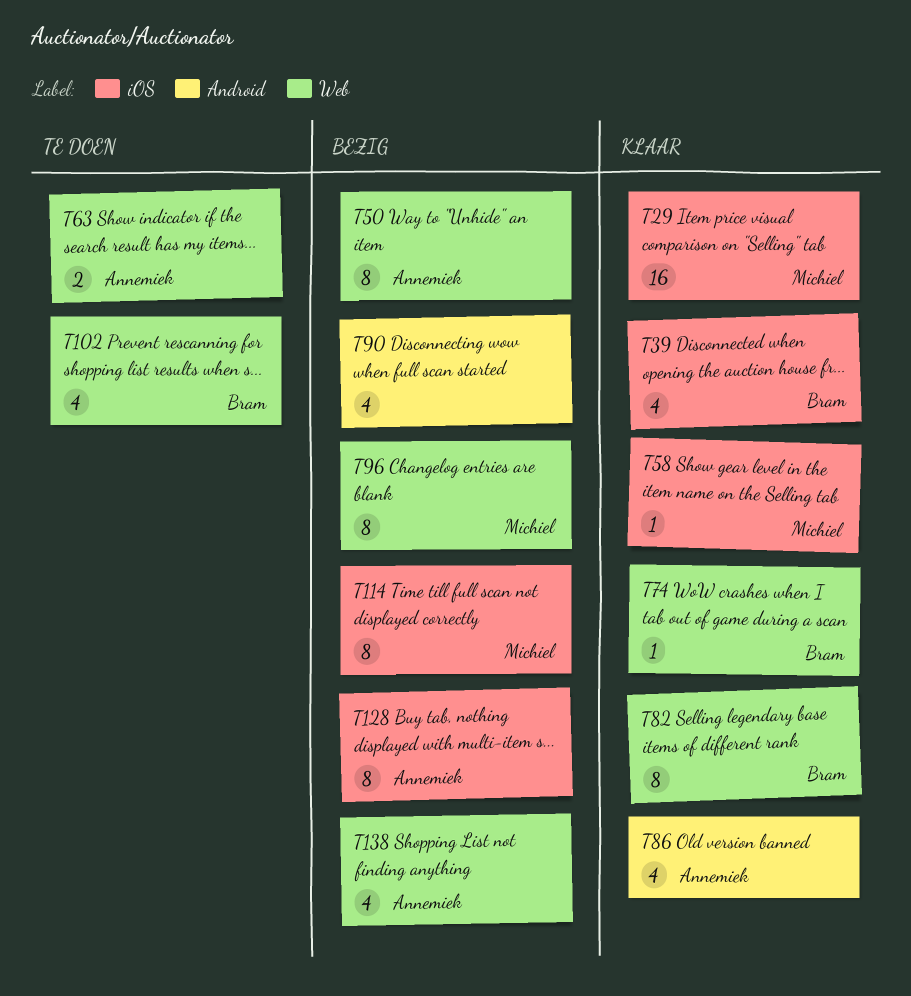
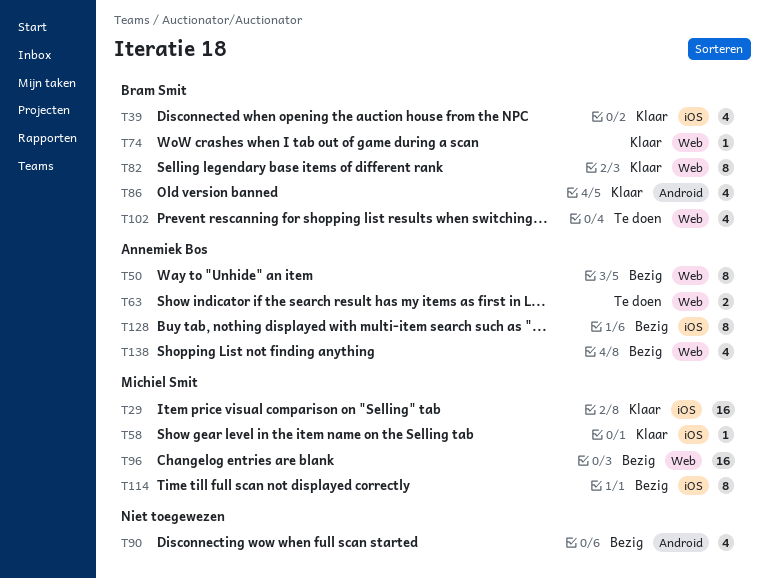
T86, owner: Annemiek Bos -> Bram Smit
T96, estimate: 8 -> 16

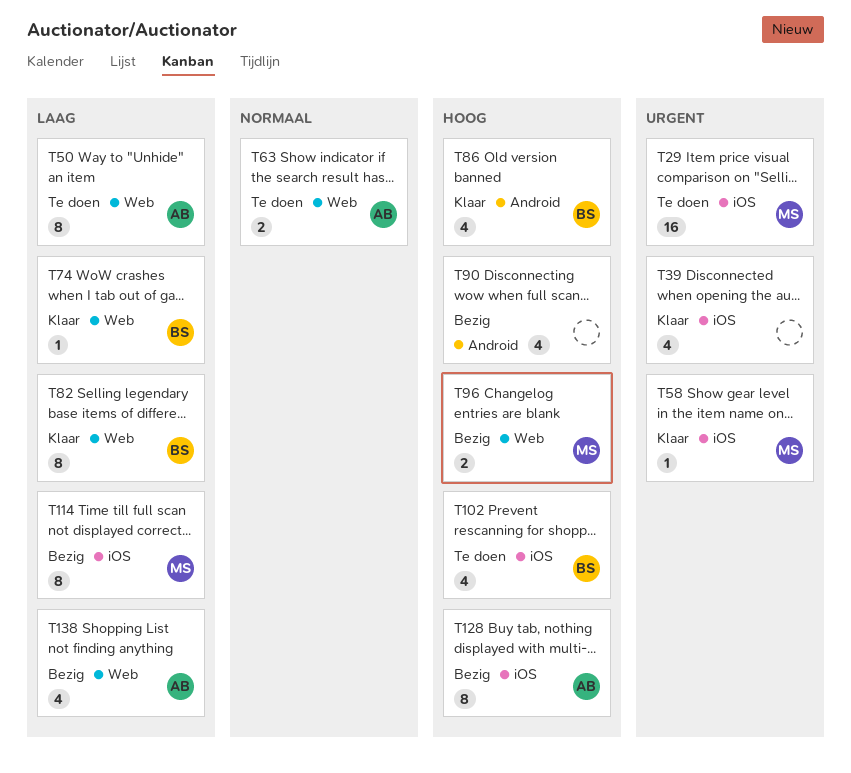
T29, status: Klaar -> Te doen
T39, owner: Bram Smit -> none
T50, status: Bezig -> Te doen
T96, estimate: 16 -> 2
T102, label: Web -> iOS

